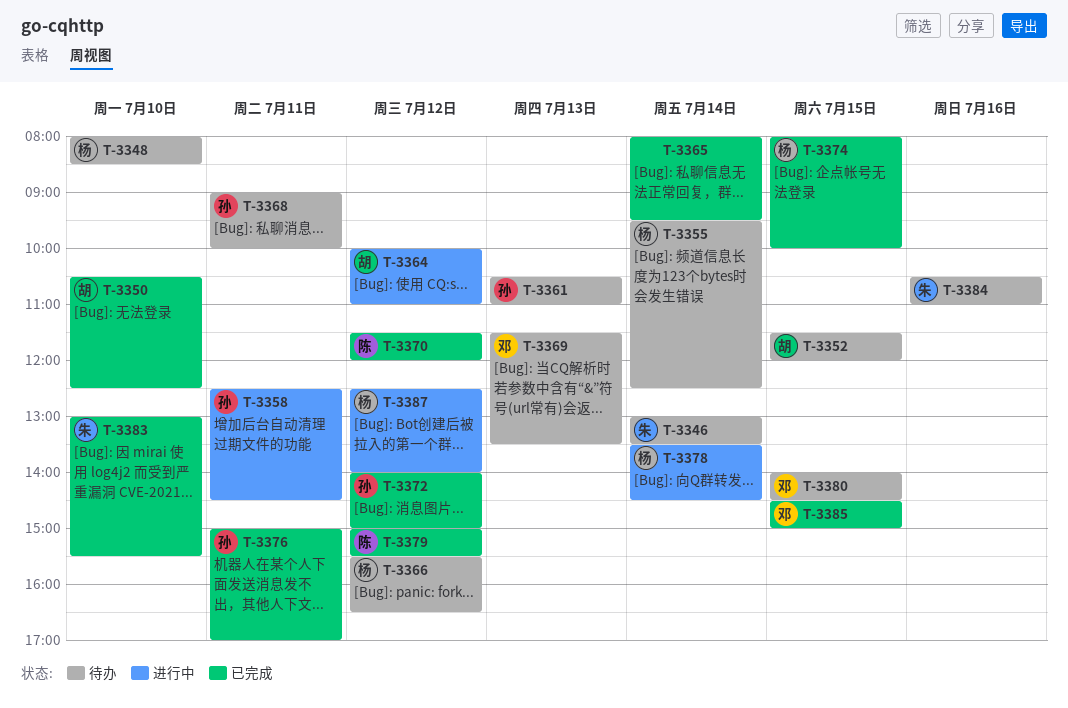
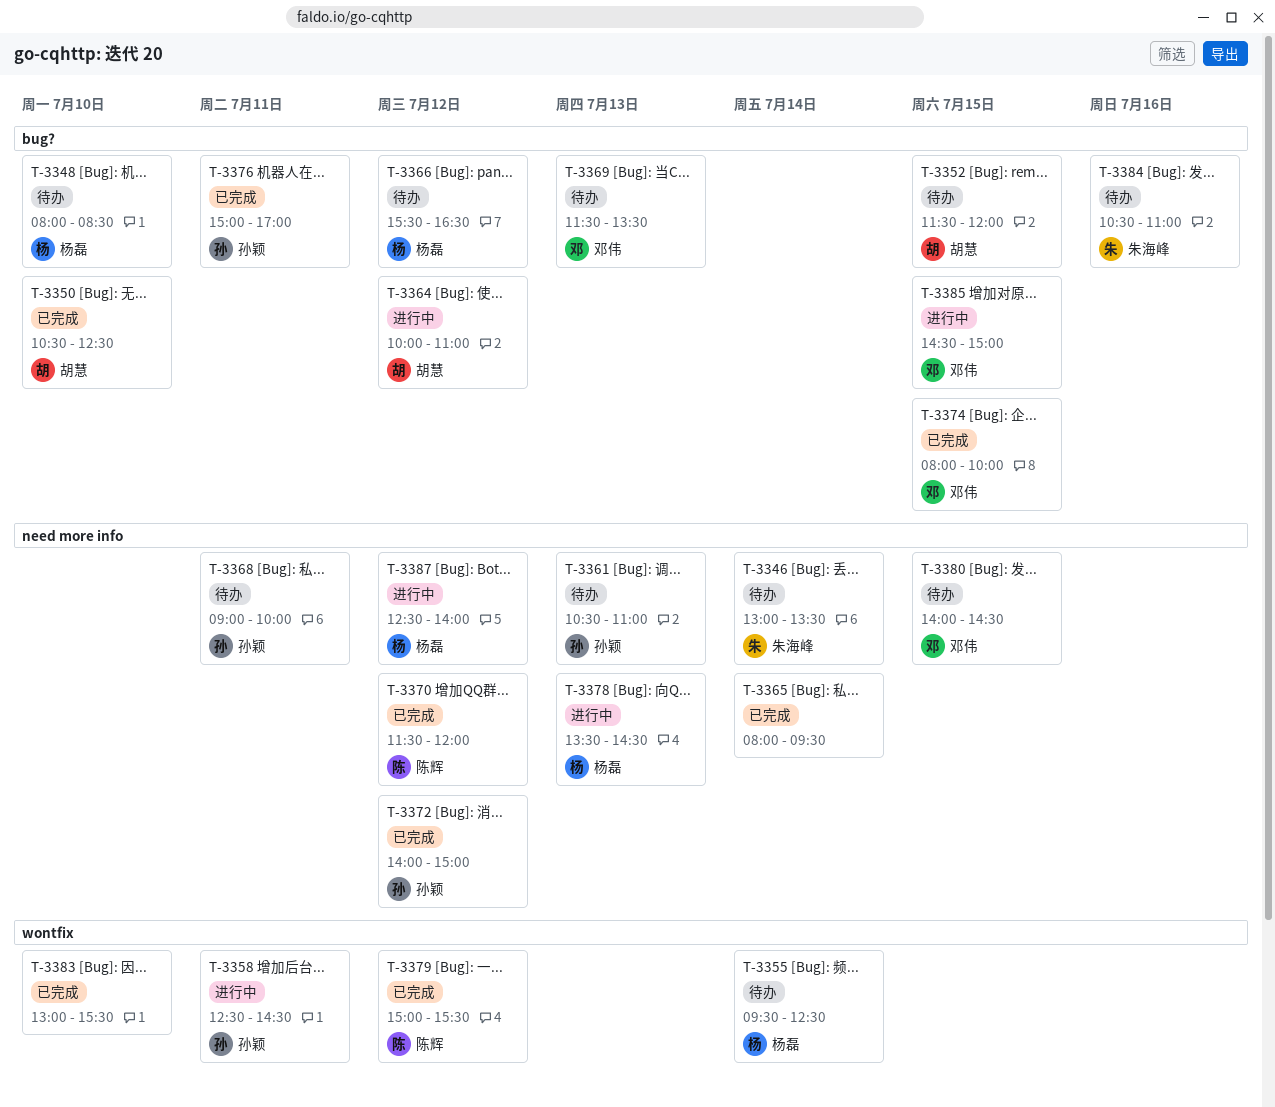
T-3374, owner: 杨磊 -> 邓伟
T-3378, day: Jul 14 -> Jul 13
T-3383, owner: 朱海峰 -> none
T-3385, status: 已完成 -> 进行中

